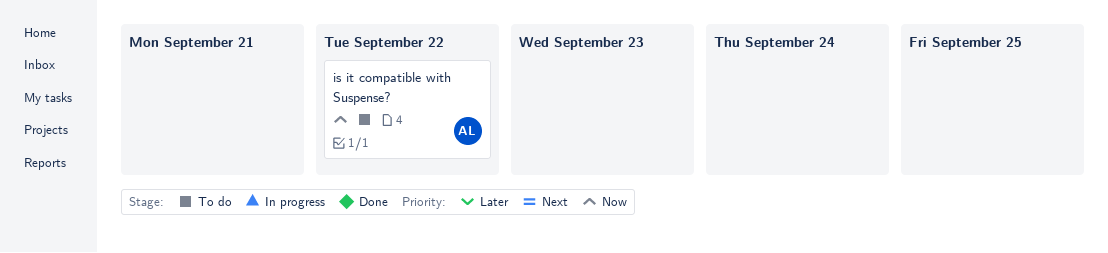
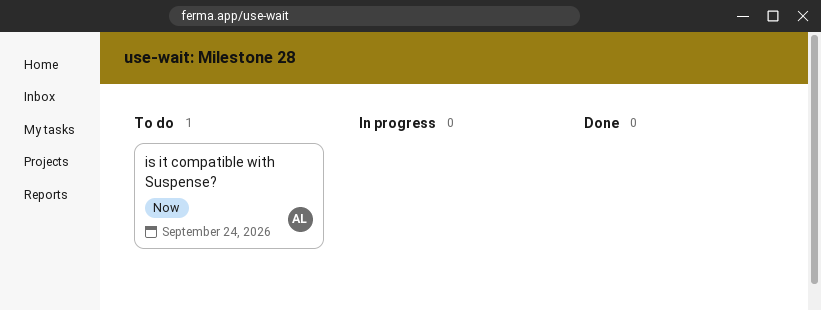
is it compatible with Suspense?, due: Sep 22 -> Sep 24

